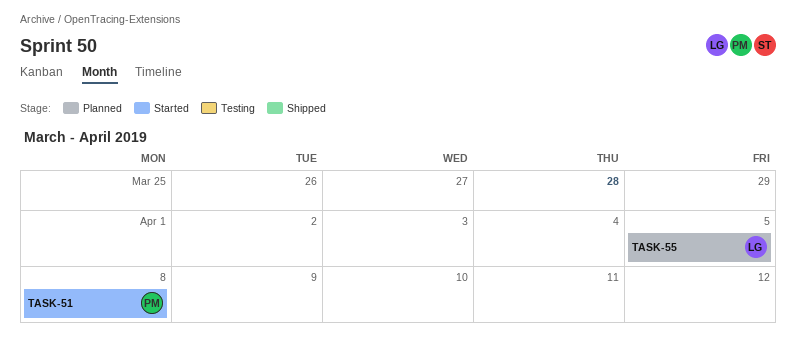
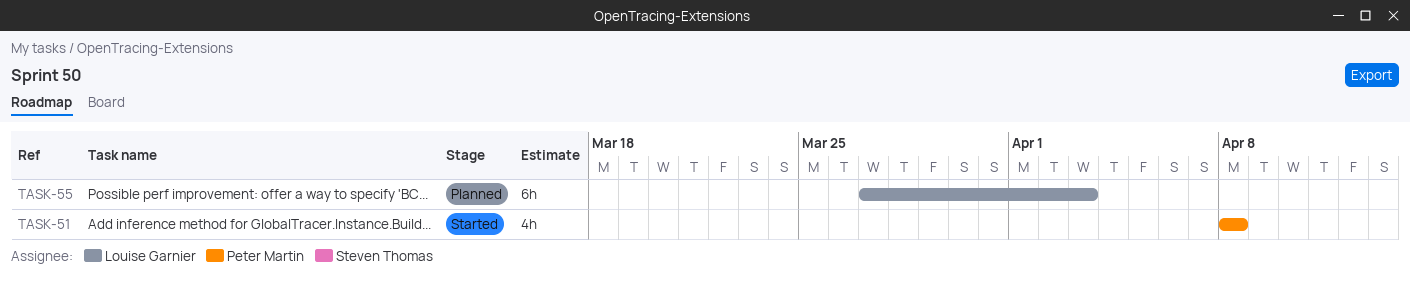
TASK-55, due: Apr 5 -> Apr 3

